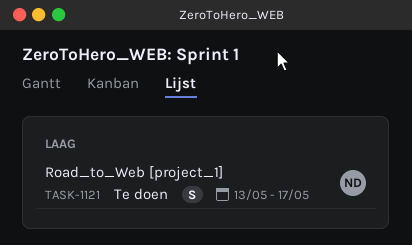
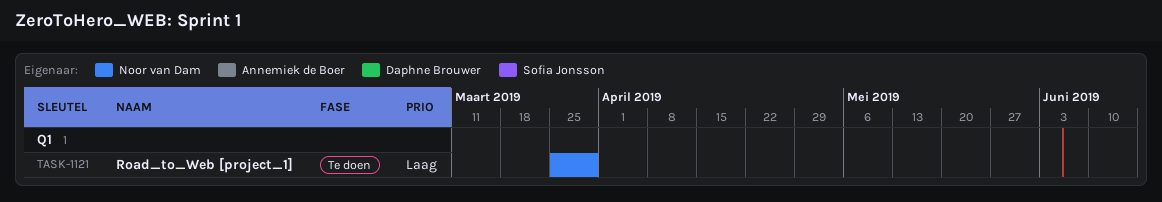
TASK-1121, start: May 13 -> Mar 25
TASK-1121, due: May 17 -> Mar 29

